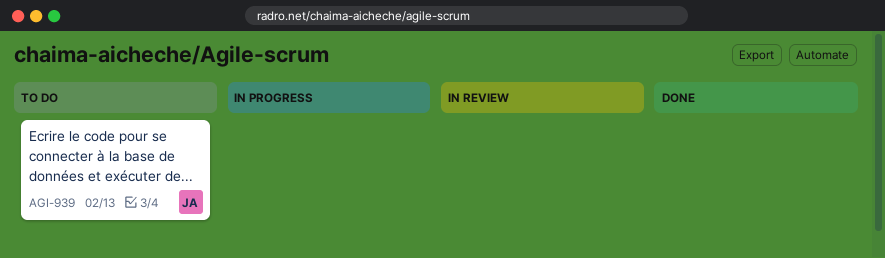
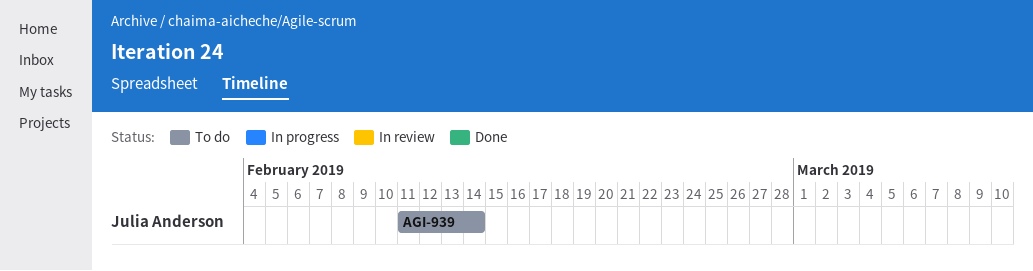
AGI-939, due: Feb 13 -> Feb 14

